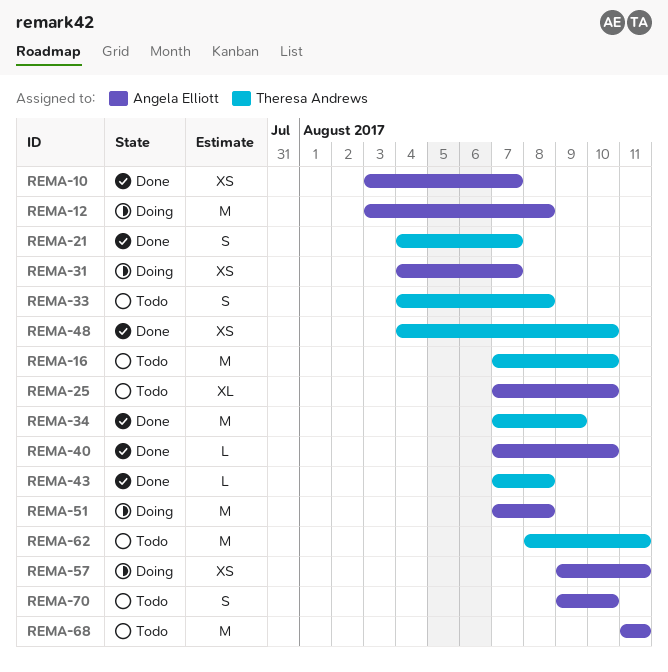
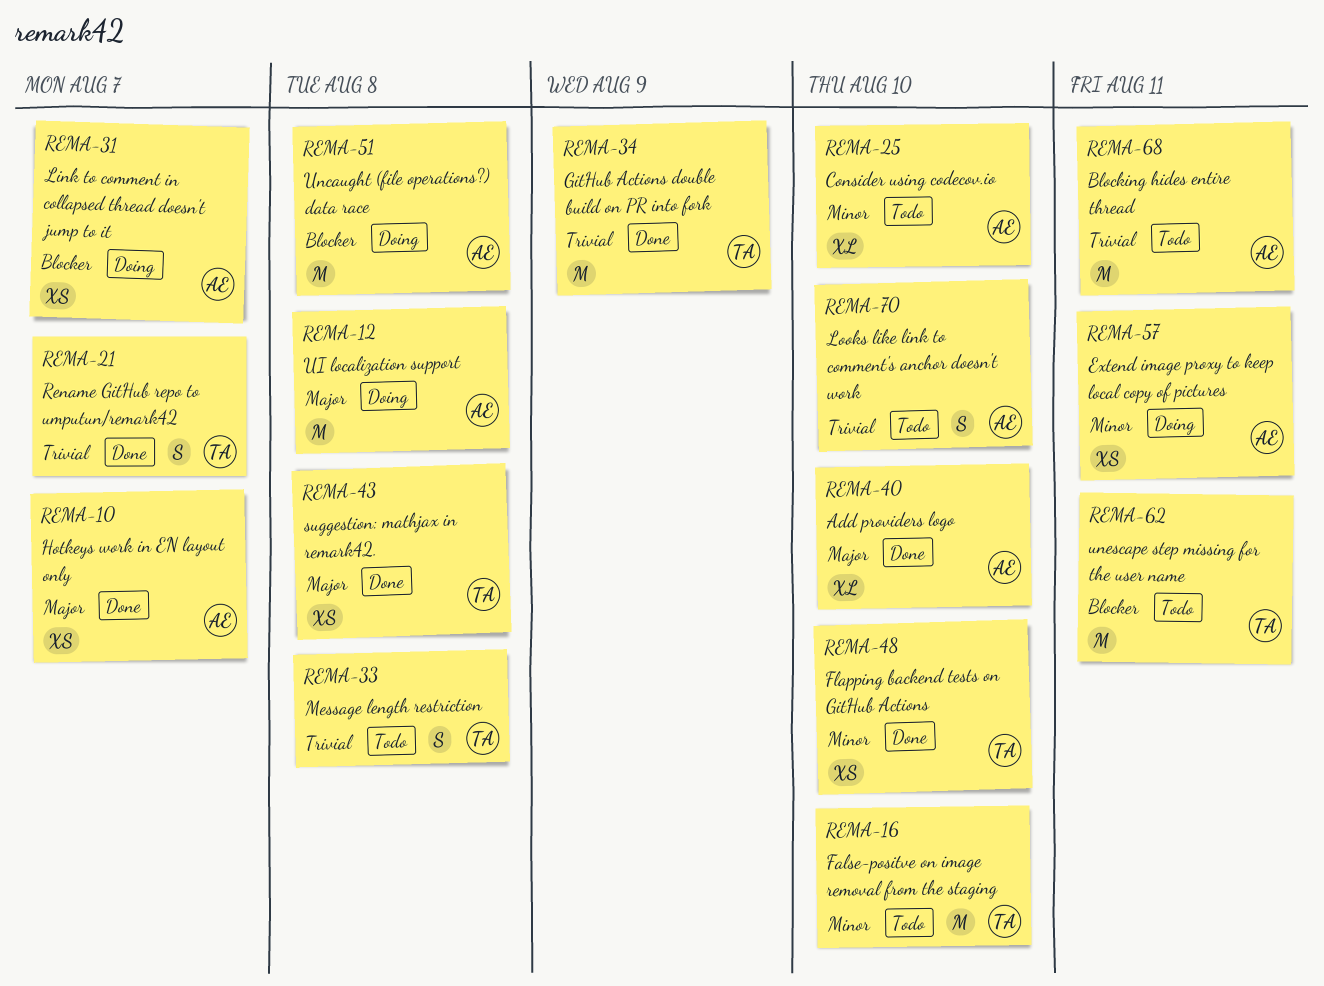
REMA-40, estimate: L -> XL
REMA-43, estimate: L -> XS

